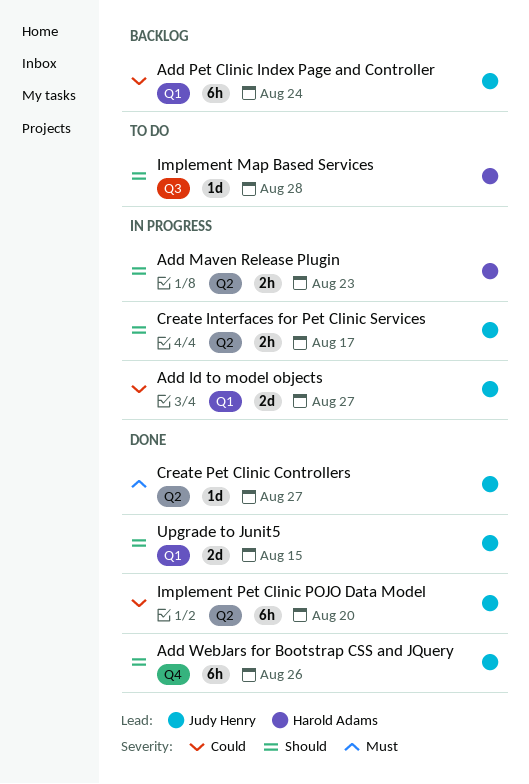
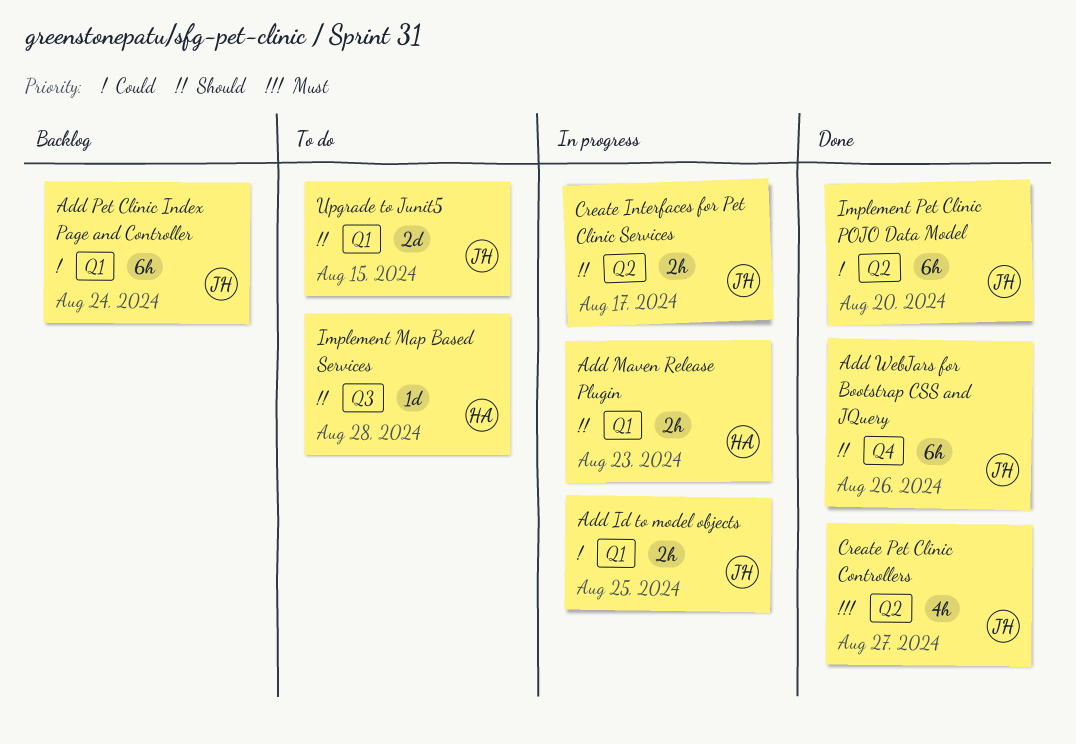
Add Id to model objects, estimate: 2d -> 2h
Add Id to model objects, due: Aug 27 -> Aug 25
Add Maven Release Plugin, label: Q2 -> Q1
Create Pet Clinic Controllers, estimate: 1d -> 4h
Upgrade to Junit5, status: Done -> To do

